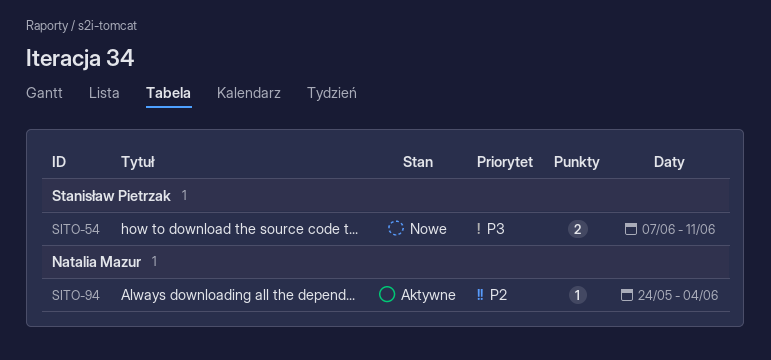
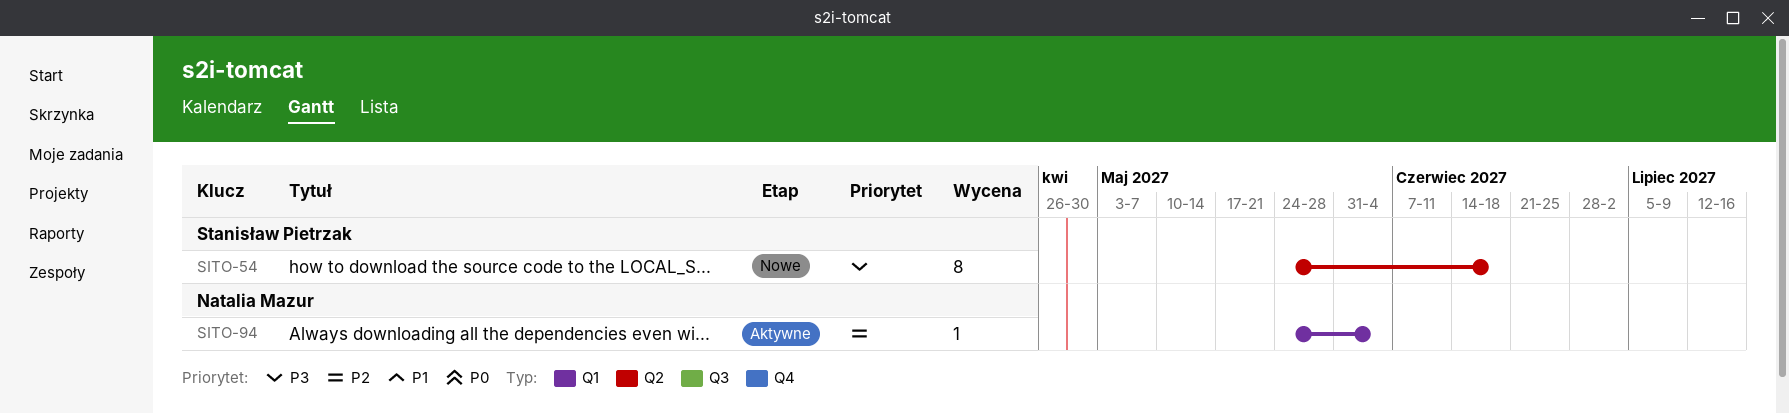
SITO-54, estimate: 2 -> 8
SITO-54, start: Jun 7 -> May 24
SITO-54, due: Jun 11 -> Jun 18

